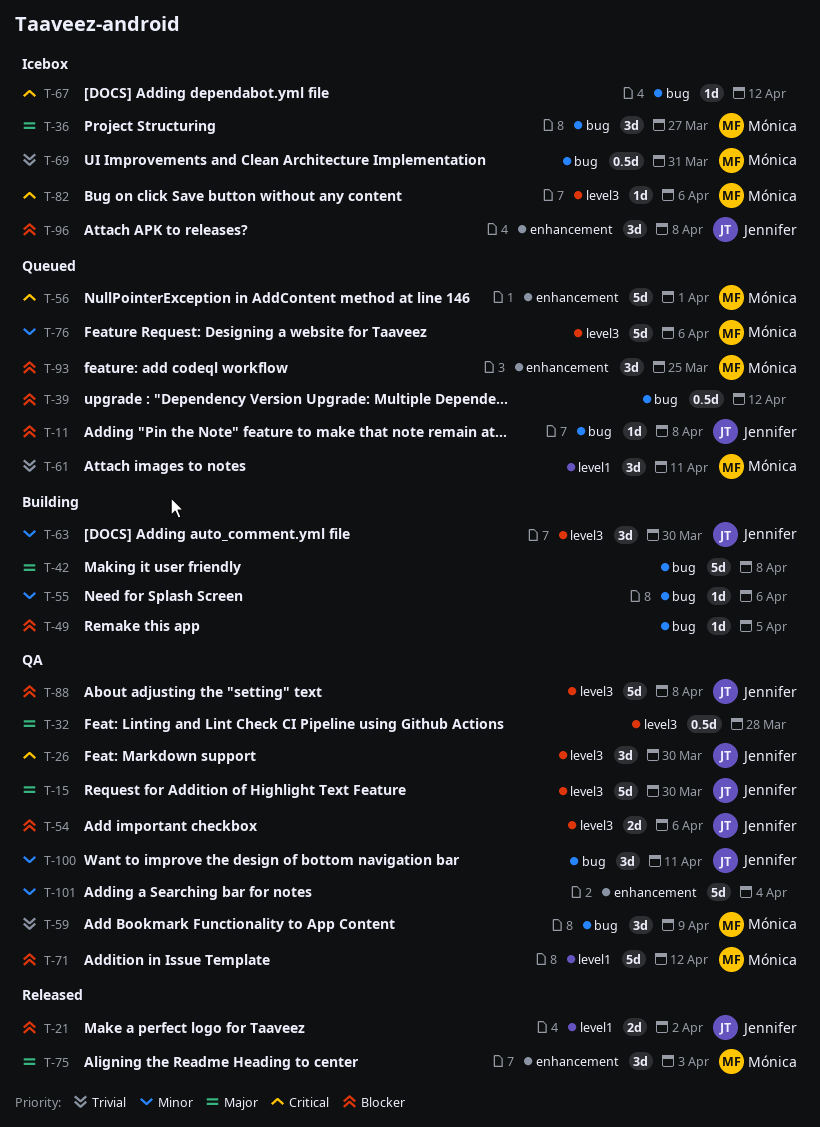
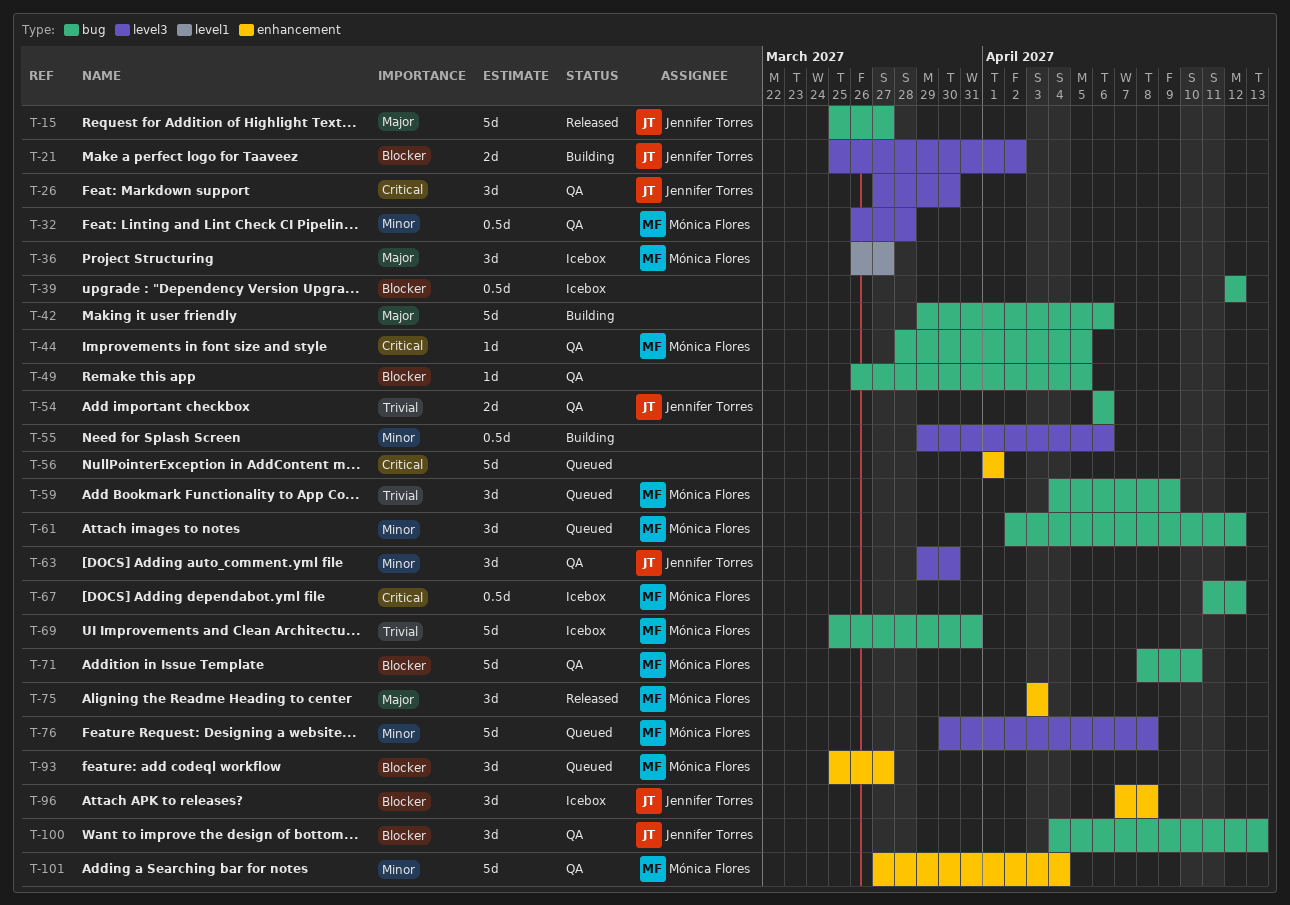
T-11: present -> none
T-15, status: QA -> Released
T-15, label: level3 -> bug
T-15, due: Mar 30 -> Mar 27
T-21, status: Released -> Building
T-21, label: level1 -> level3
T-32, owner: none -> Mónica Flores
T-32, priority: Major -> Minor
T-36, label: bug -> level1
T-39, status: Queued -> Icebox
T-42, due: Apr 8 -> Apr 6
T-44: none -> present
T-49, status: Building -> QA
T-54, priority: Blocker -> Trivial
T-54, label: level3 -> bug
T-55, label: bug -> level3
T-55, estimate: 1d -> 0.5d
T-56, owner: Mónica Flores -> none
T-59, status: QA -> Queued
T-61, priority: Trivial -> Minor
T-61, label: level1 -> bug
T-61, due: Apr 11 -> Apr 12
T-63, status: Building -> QA
T-67, owner: none -> Mónica Flores
T-67, estimate: 1d -> 0.5d
T-69, estimate: 0.5d -> 5d
T-71, label: level1 -> bug
T-71, due: Apr 12 -> Apr 10
T-76, due: Apr 6 -> Apr 8
T-82: present -> none
T-88: present -> none
T-93, due: Mar 25 -> Mar 27
T-100, priority: Minor -> Blocker
T-100, due: Apr 11 -> Apr 13
T-101, owner: none -> Mónica Flores

